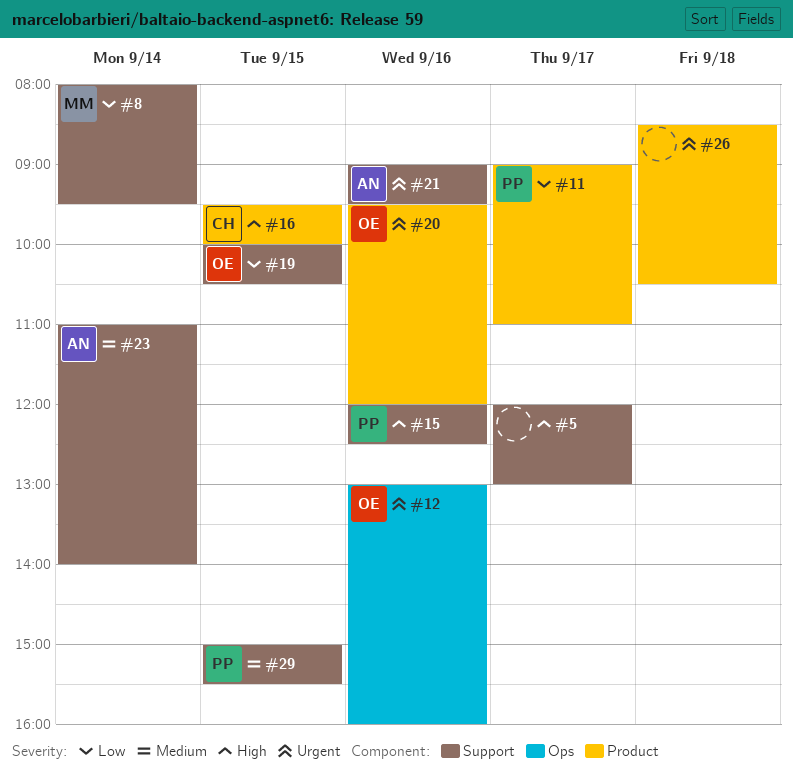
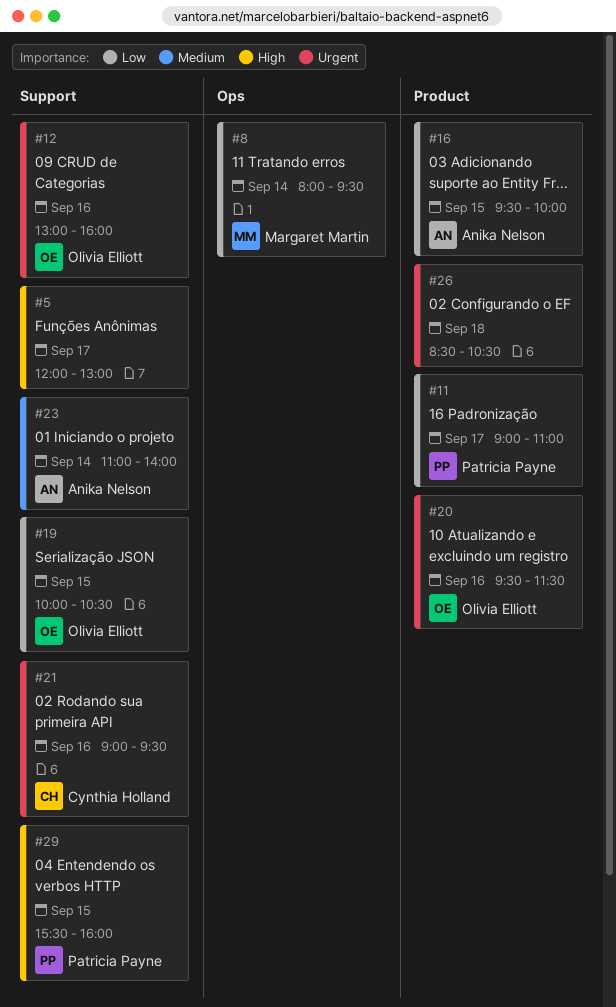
#8, label: Support -> Ops
#12, label: Ops -> Support
#15: present -> none
#16, owner: Cynthia Holland -> Anika Nelson
#16, priority: High -> Low
#20, ends: 12:00 -> 11:30
#21, owner: Anika Nelson -> Cynthia Holland
#29, priority: Medium -> High
#29, begins: 15:00 -> 15:30
#29, ends: 15:30 -> 16:00

